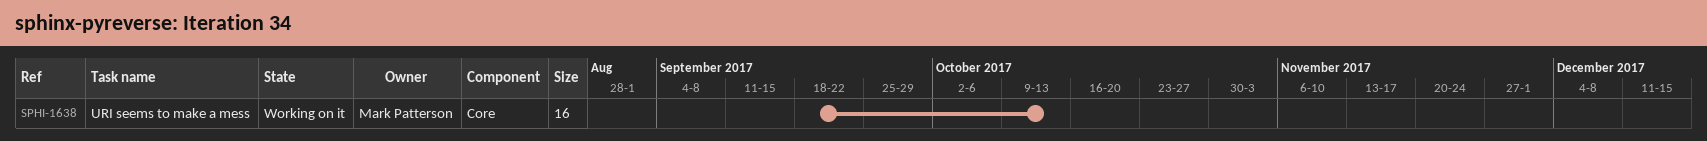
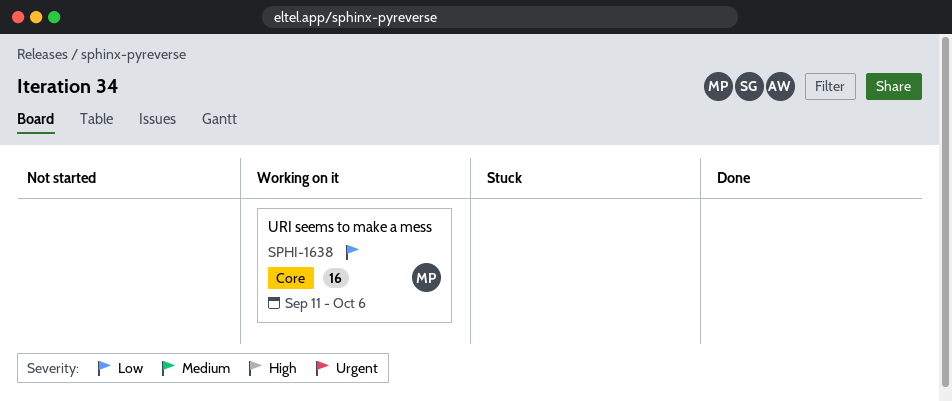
SPHI-1638, start: Sep 18 -> Sep 11
SPHI-1638, due: Oct 13 -> Oct 6

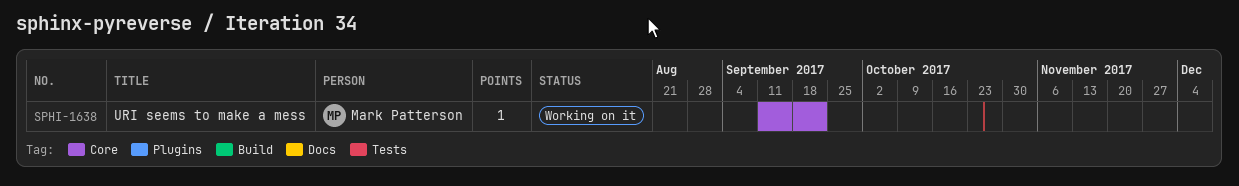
SPHI-1638, estimate: 16 -> 1
SPHI-1638, due: Oct 6 -> Sep 22

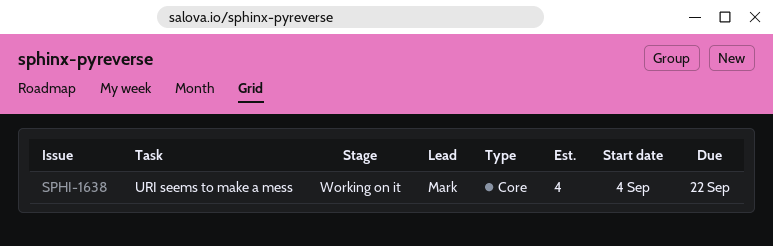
SPHI-1638, estimate: 1 -> 4
SPHI-1638, start: Sep 11 -> Sep 4

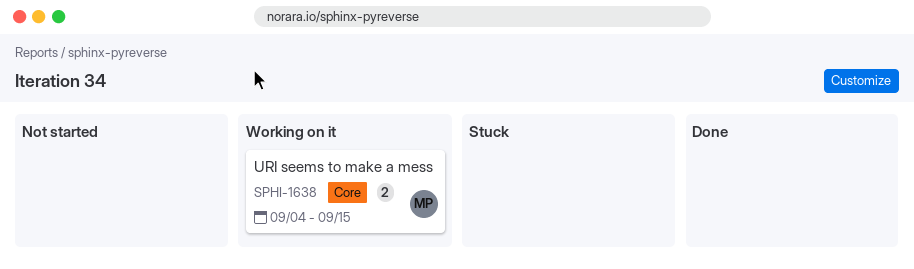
SPHI-1638, estimate: 4 -> 2
SPHI-1638, due: Sep 22 -> Sep 15

